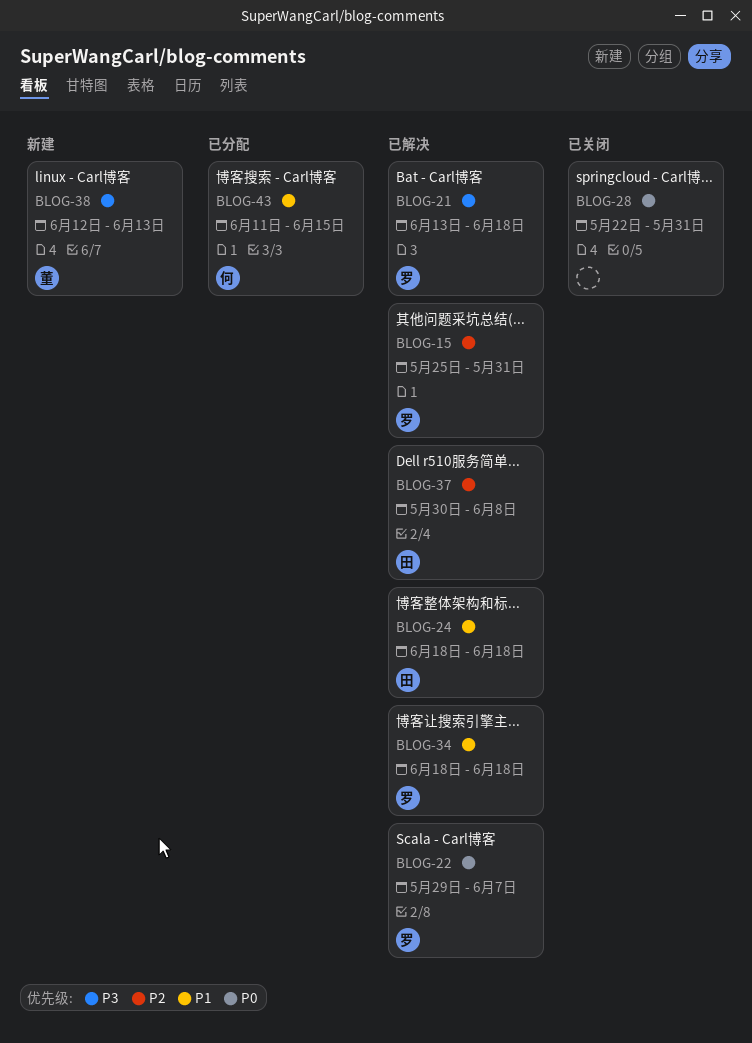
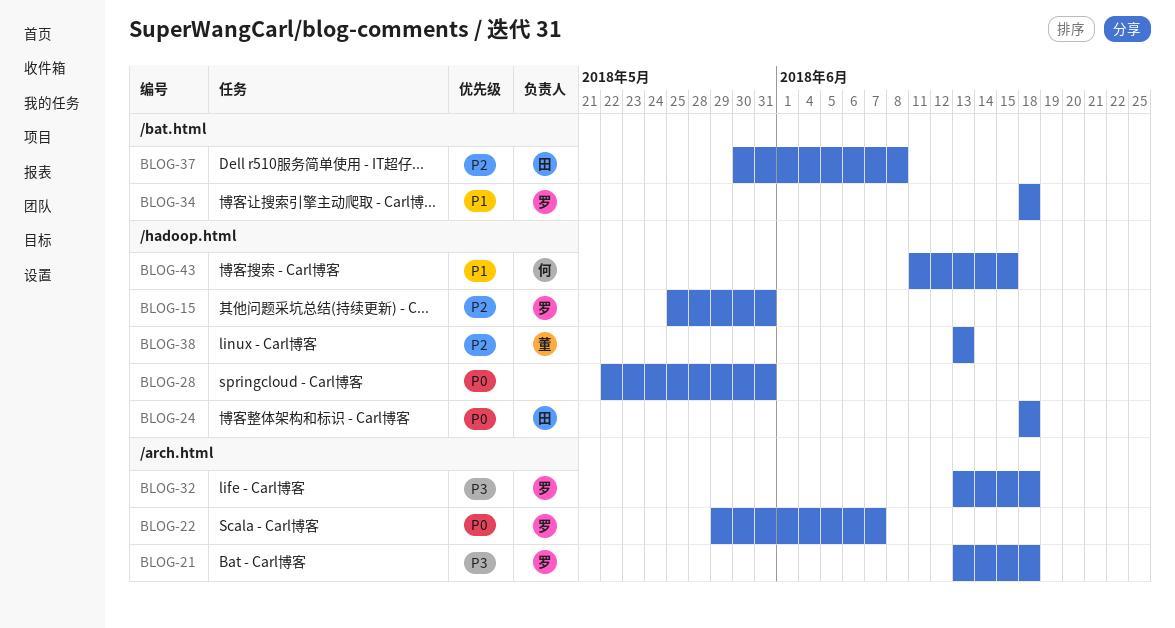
BLOG-24, priority: P1 -> P0
BLOG-32: none -> present
BLOG-38, priority: P3 -> P2
BLOG-38, start: Jun 12 -> Jun 13

